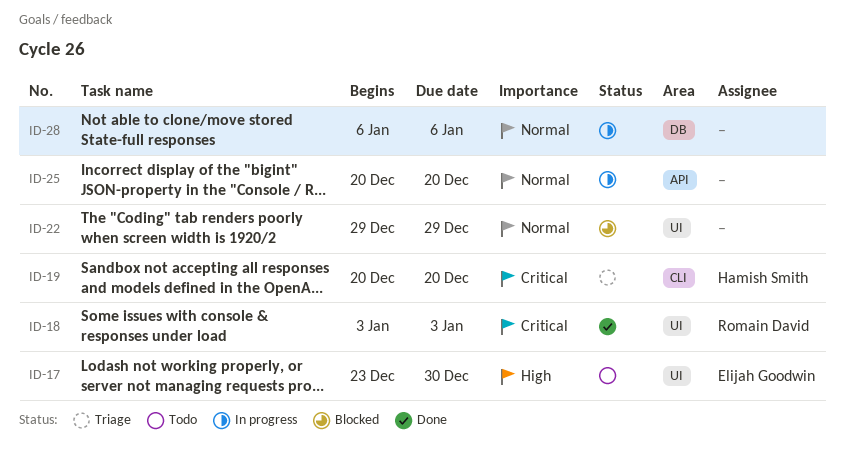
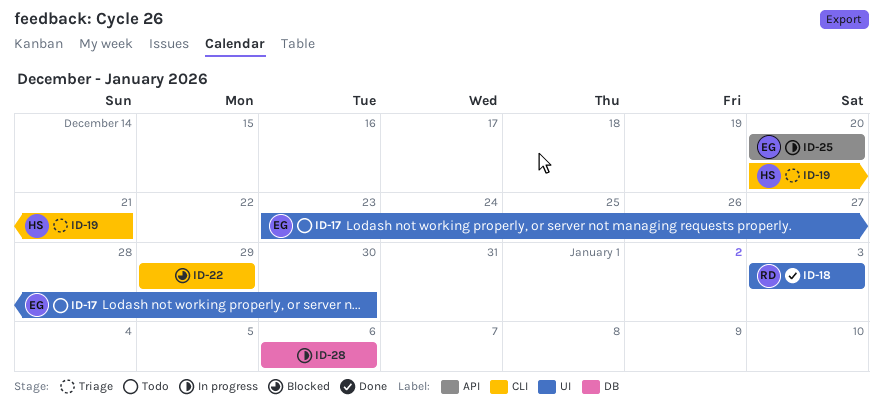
ID-19, due: Dec 20 -> Dec 21
ID-22, label: UI -> CLI
ID-25, owner: none -> Elijah Goodwin

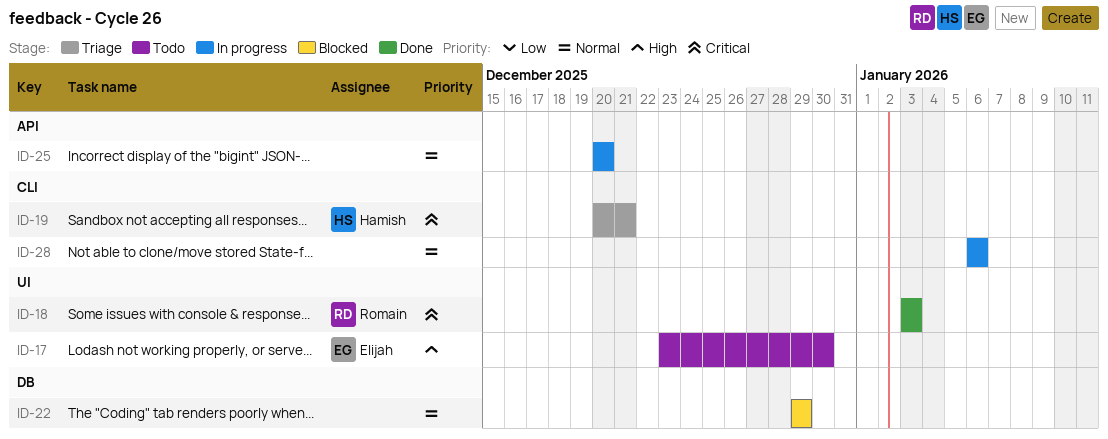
ID-22, label: CLI -> DB
ID-25, owner: Elijah -> none
ID-28, label: DB -> CLI

